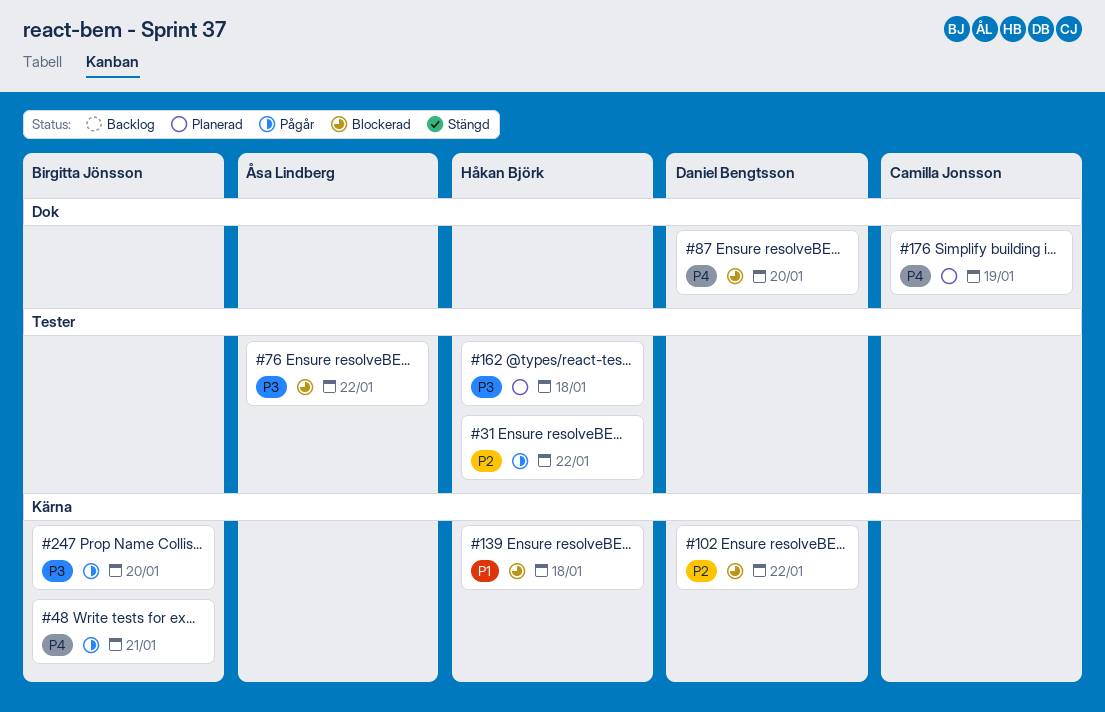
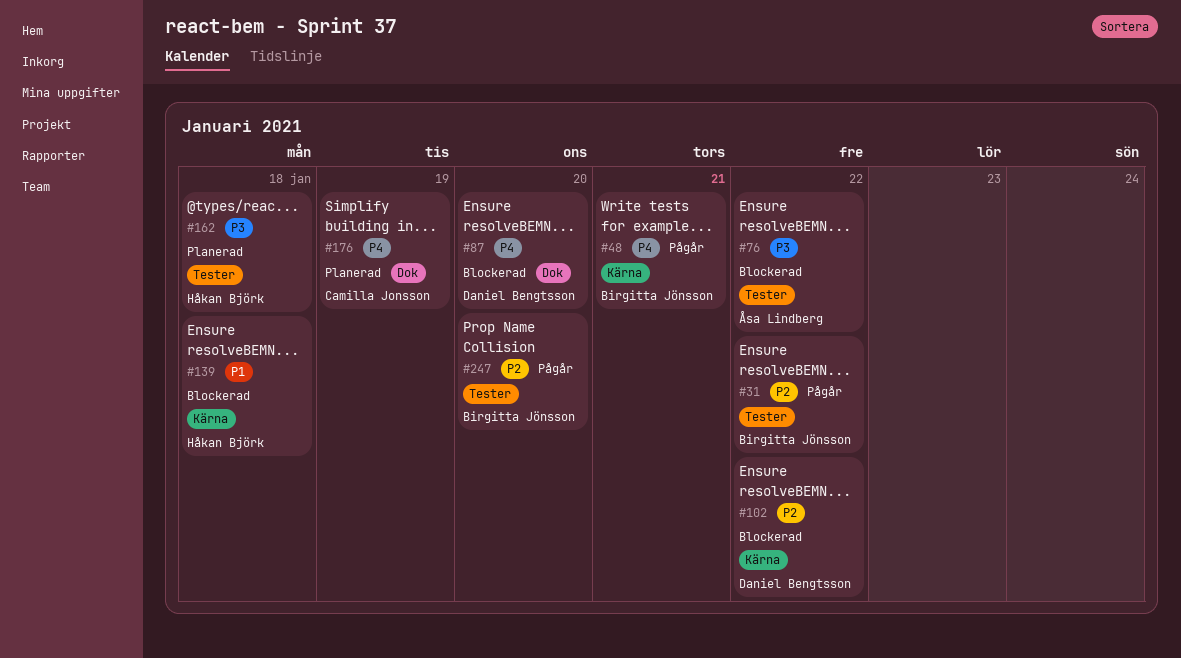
#31, owner: Håkan Björk -> Birgitta Jönsson
#247, priority: P3 -> P2
#247, label: Kärna -> Tester

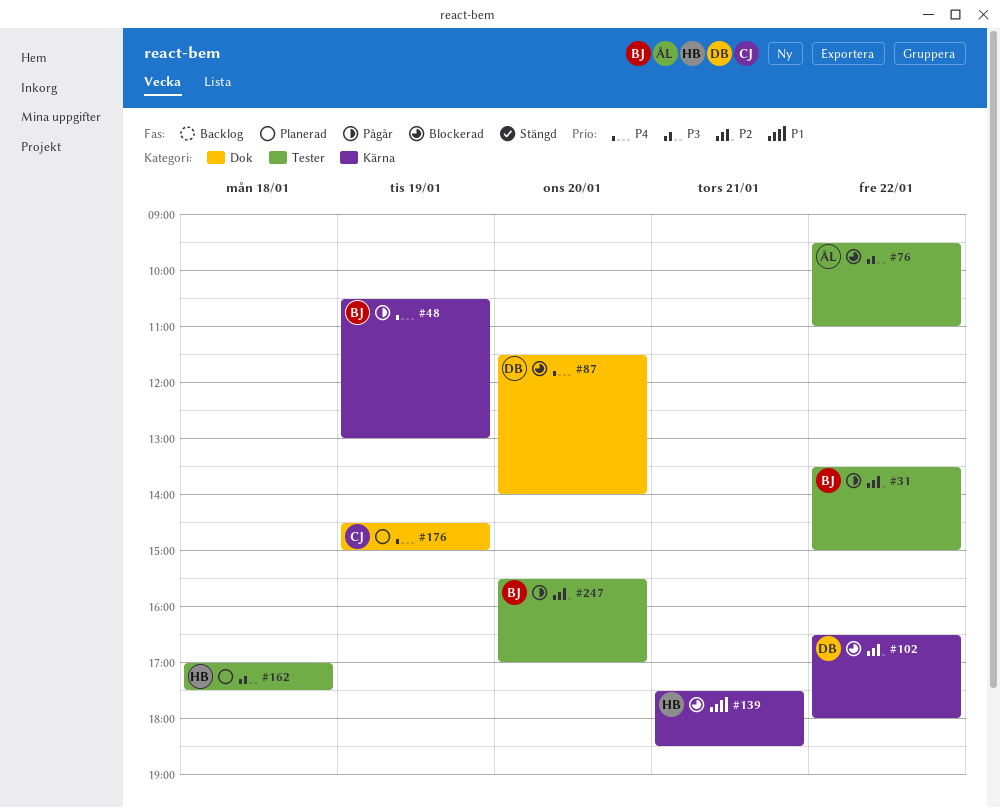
#48, day: Jan 21 -> Jan 19
#139, day: Jan 18 -> Jan 21

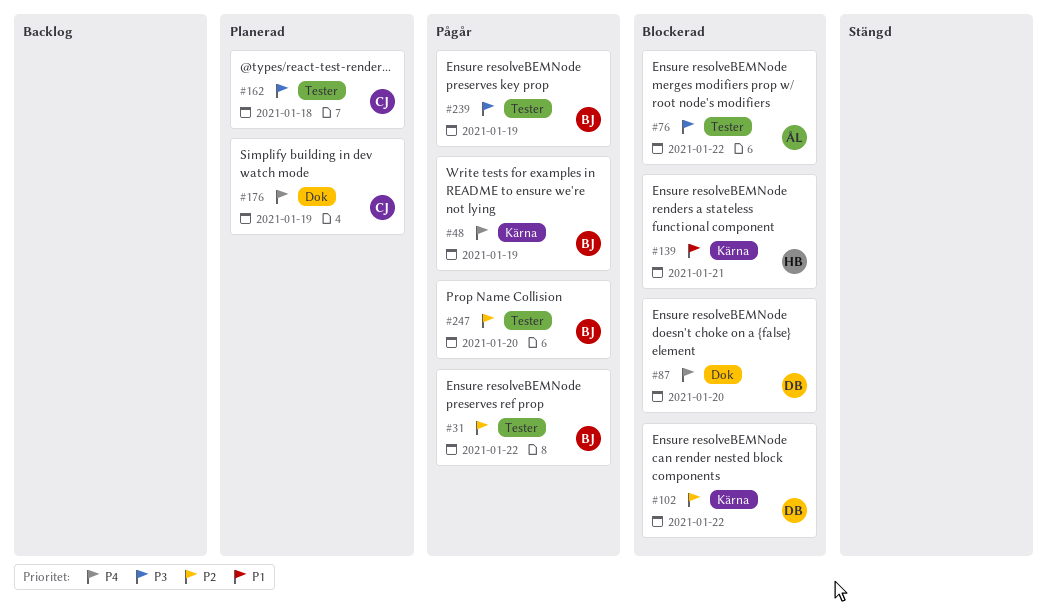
#162, owner: HB -> CJ
#239: none -> present

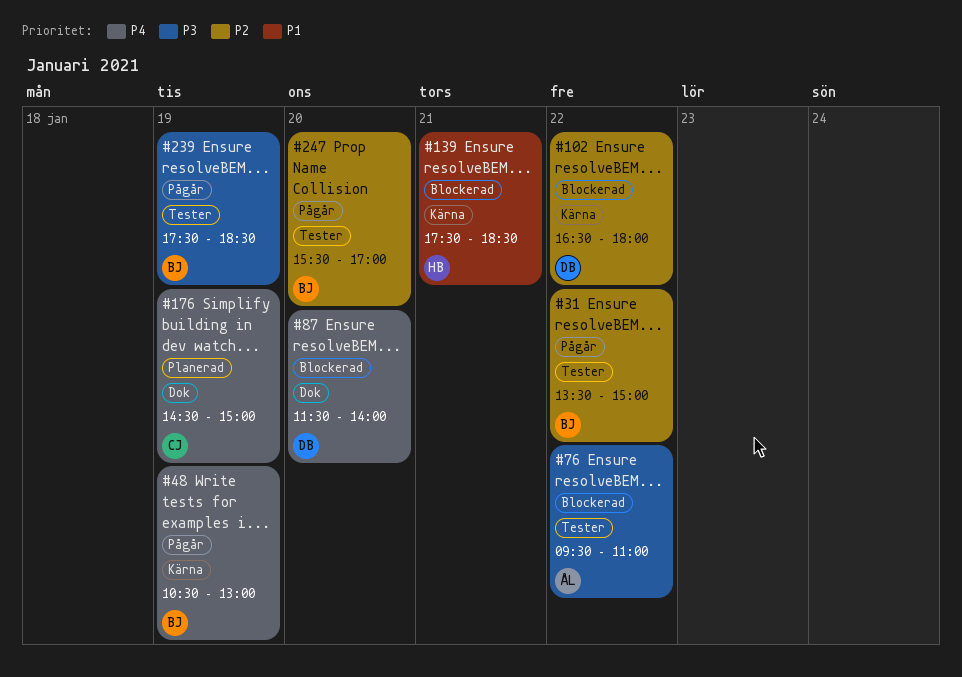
#162: present -> none

